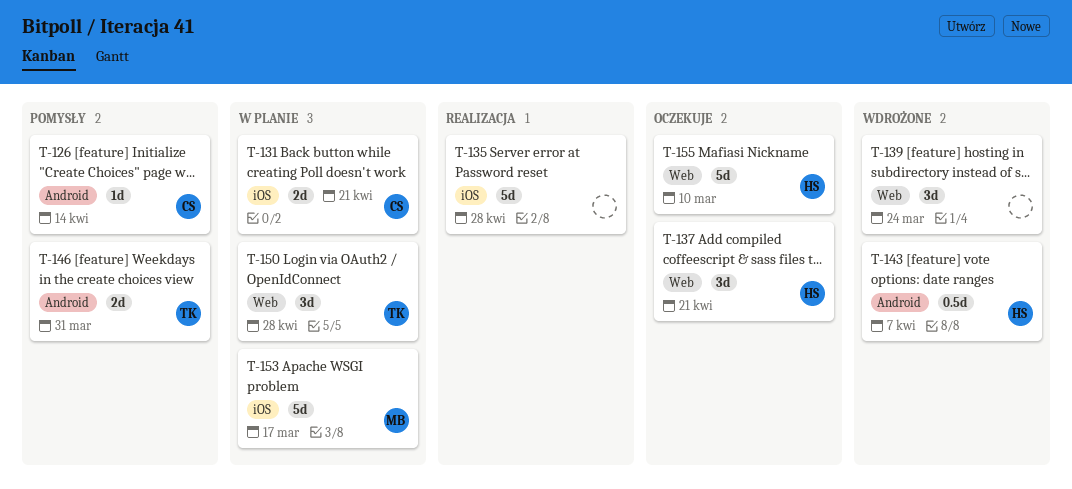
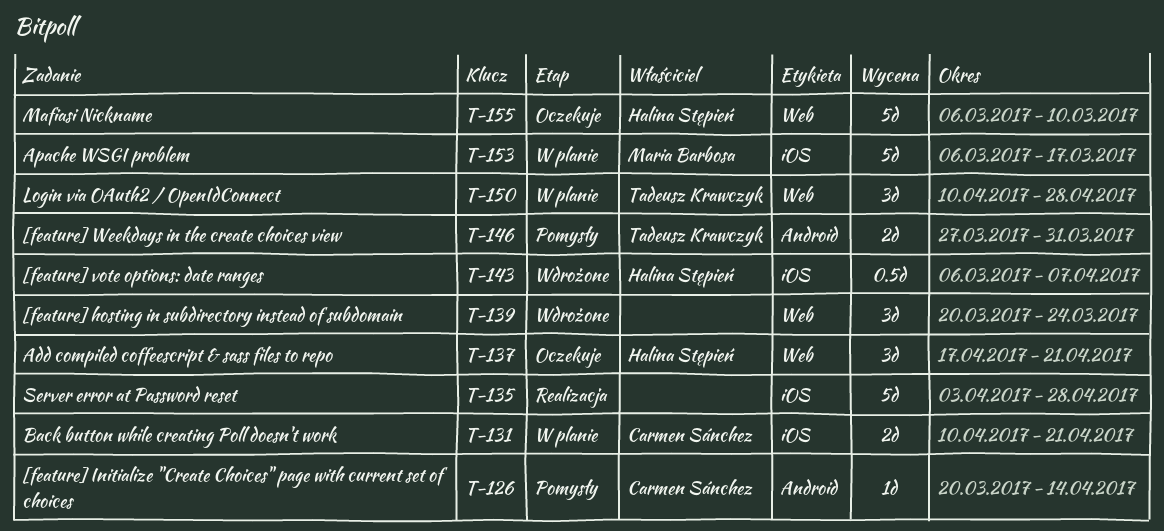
T-143, label: Android -> iOS

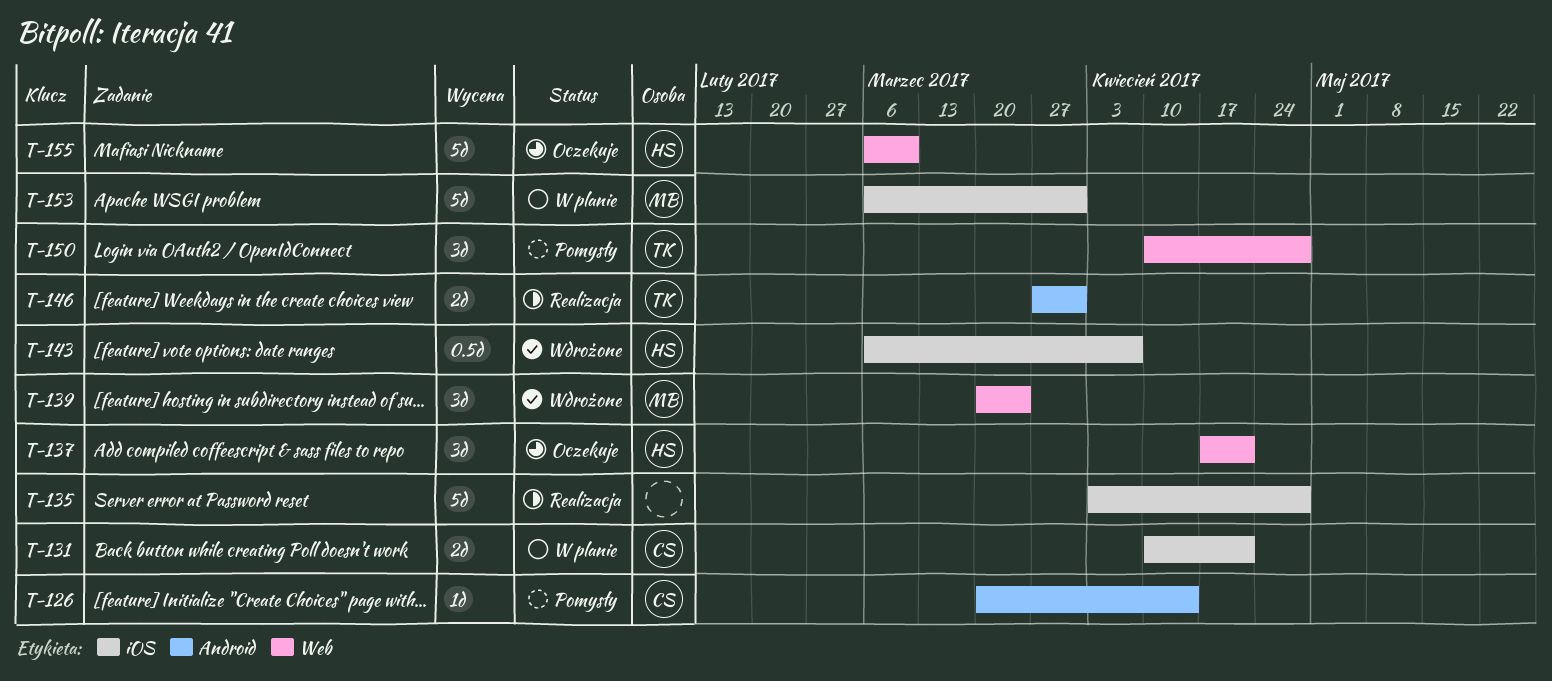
T-139, owner: none -> Maria Barbosa
T-146, status: Pomysły -> Realizacja
T-150, status: W planie -> Pomysły
T-153, due: Mar 17 -> Mar 31

